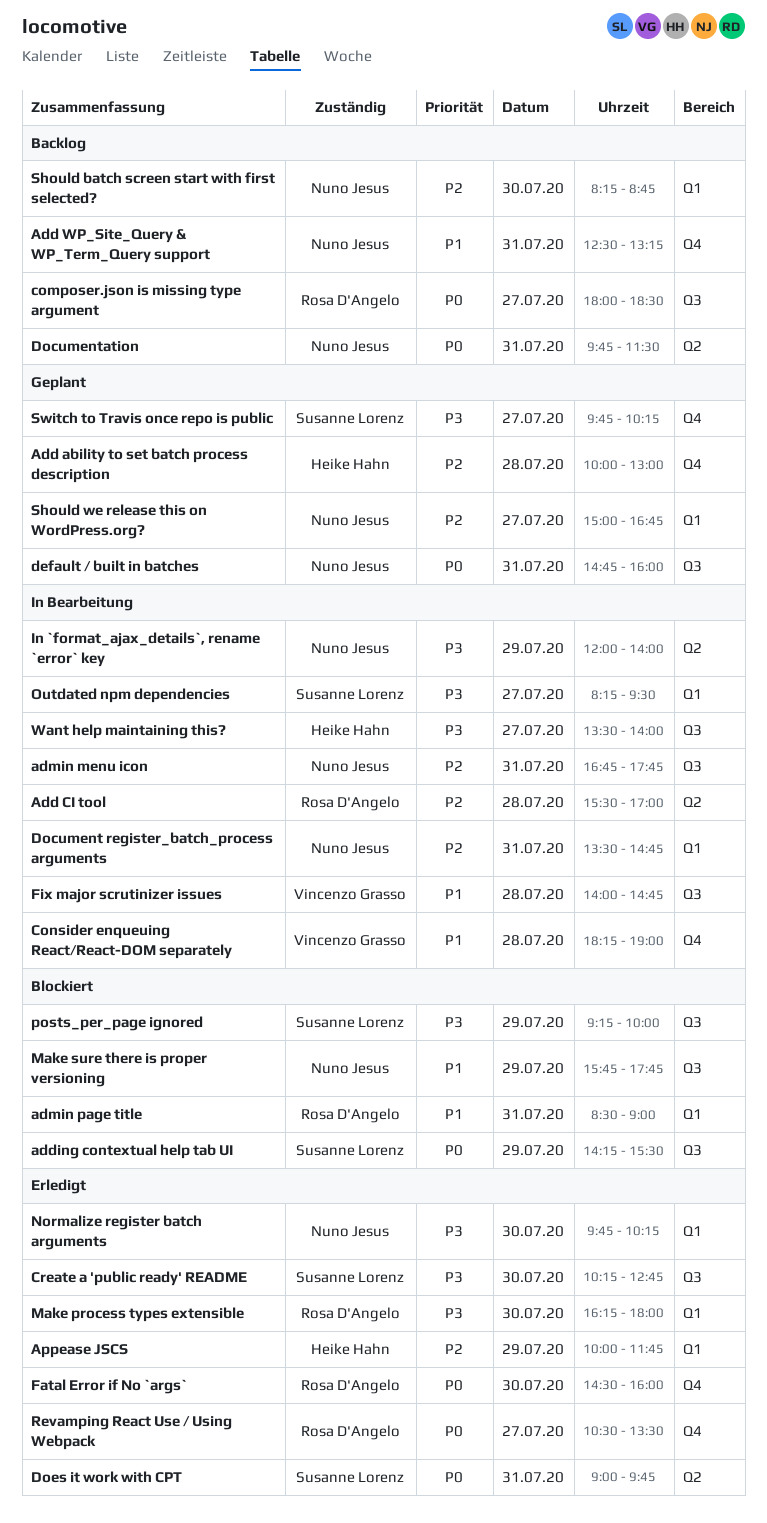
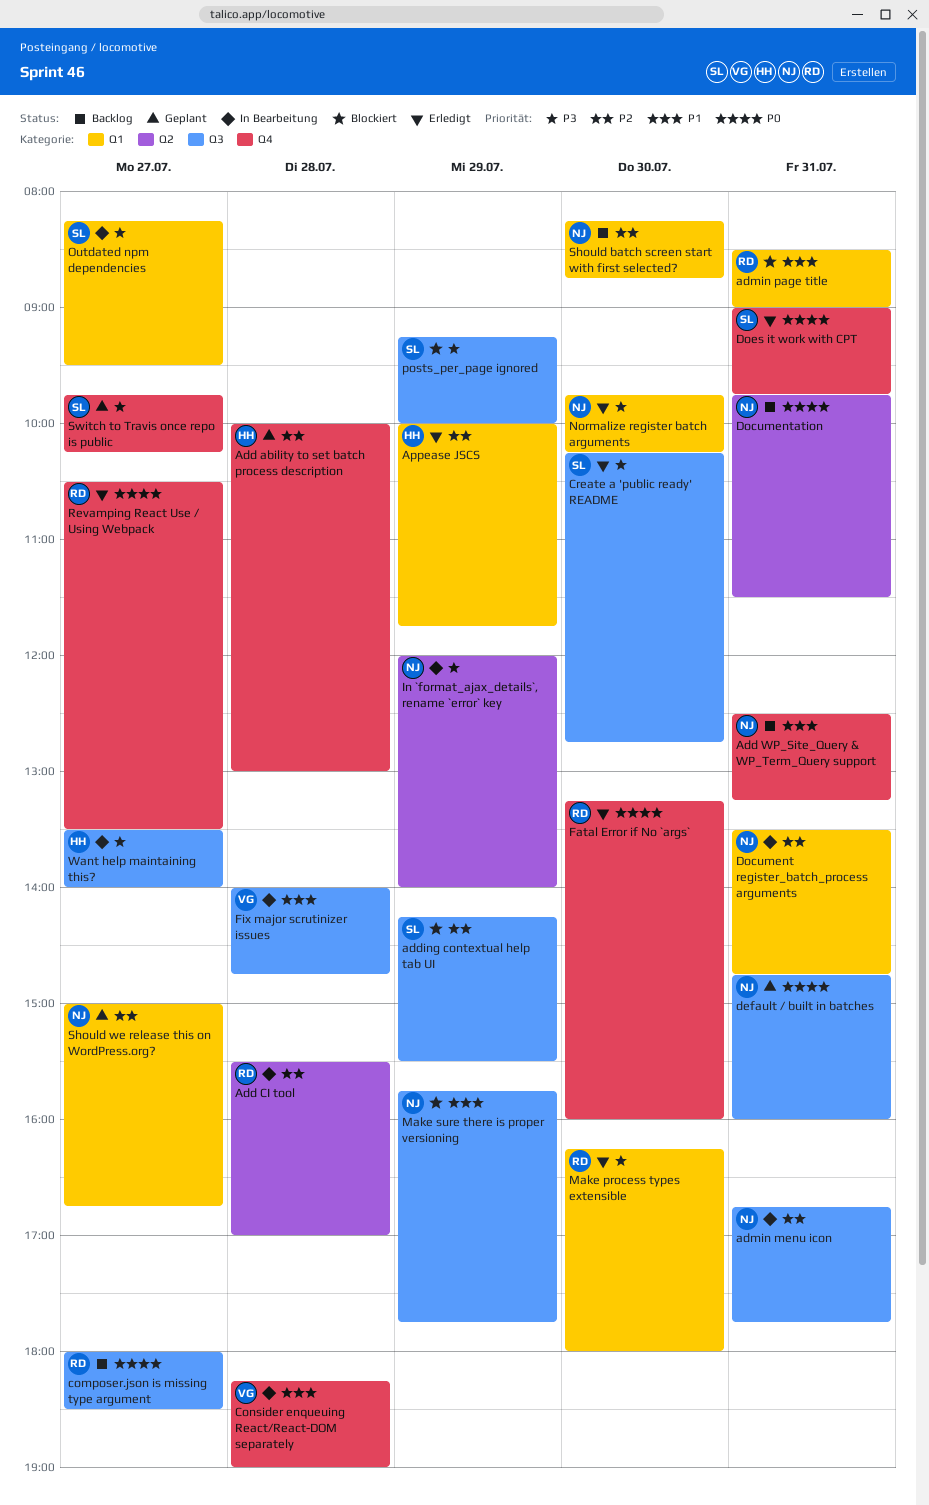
adding contextual help tab UI, priority: P0 -> P2
Does it work with CPT, label: Q2 -> Q4
Fatal Error if No `args`, begins: 14:30 -> 13:15

